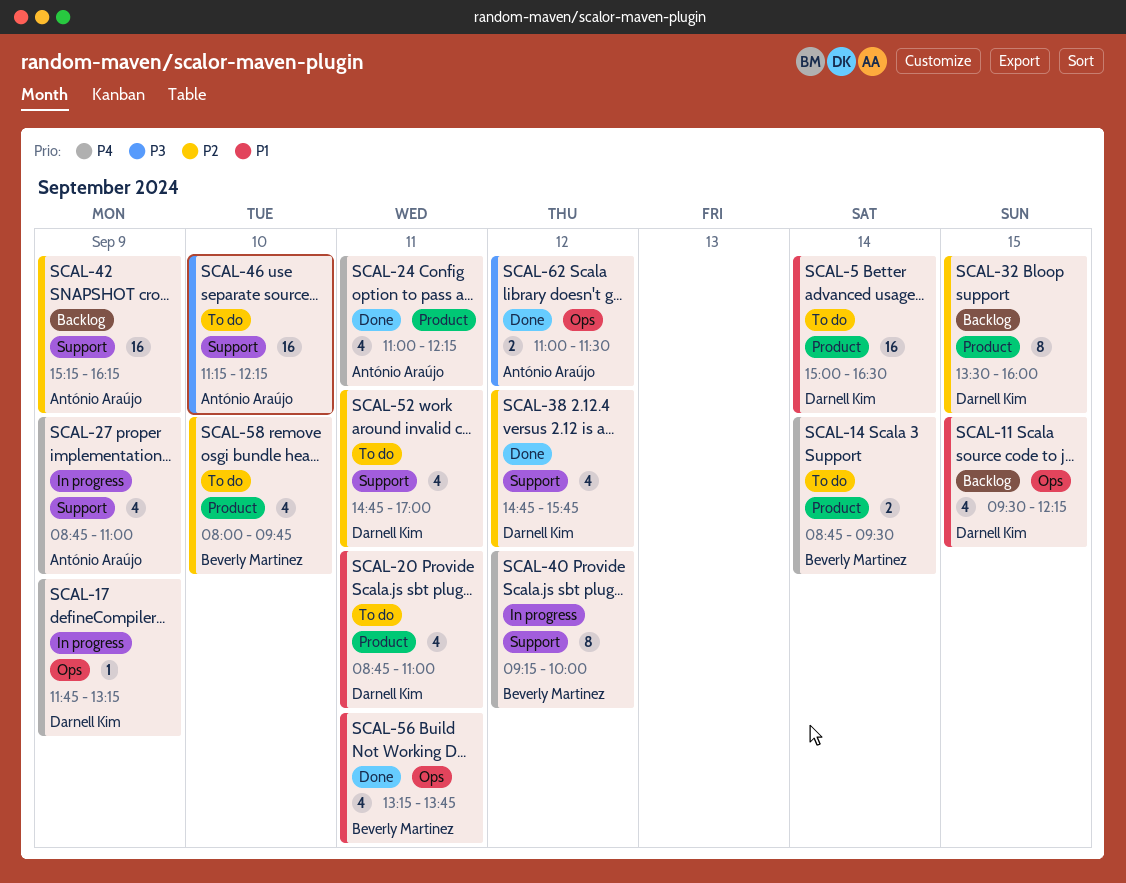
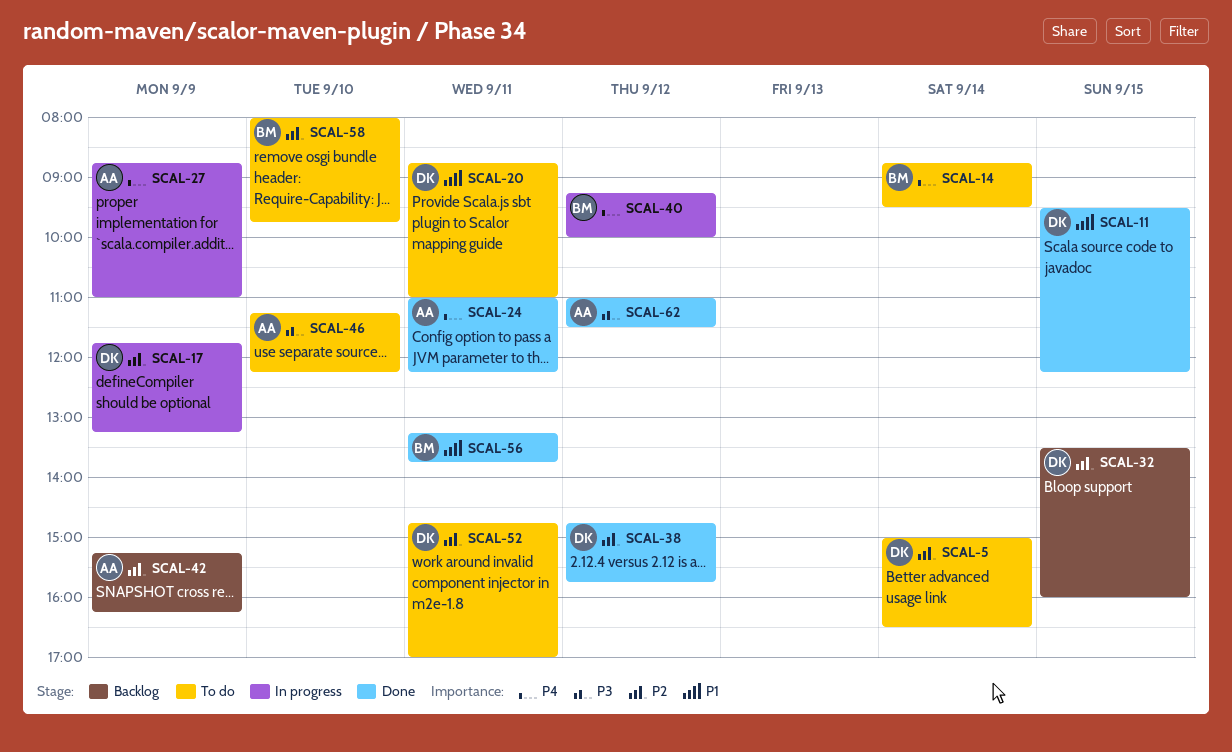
SCAL-5, priority: P1 -> P2
SCAL-11, status: Backlog -> Done
SCAL-17, priority: P4 -> P2

